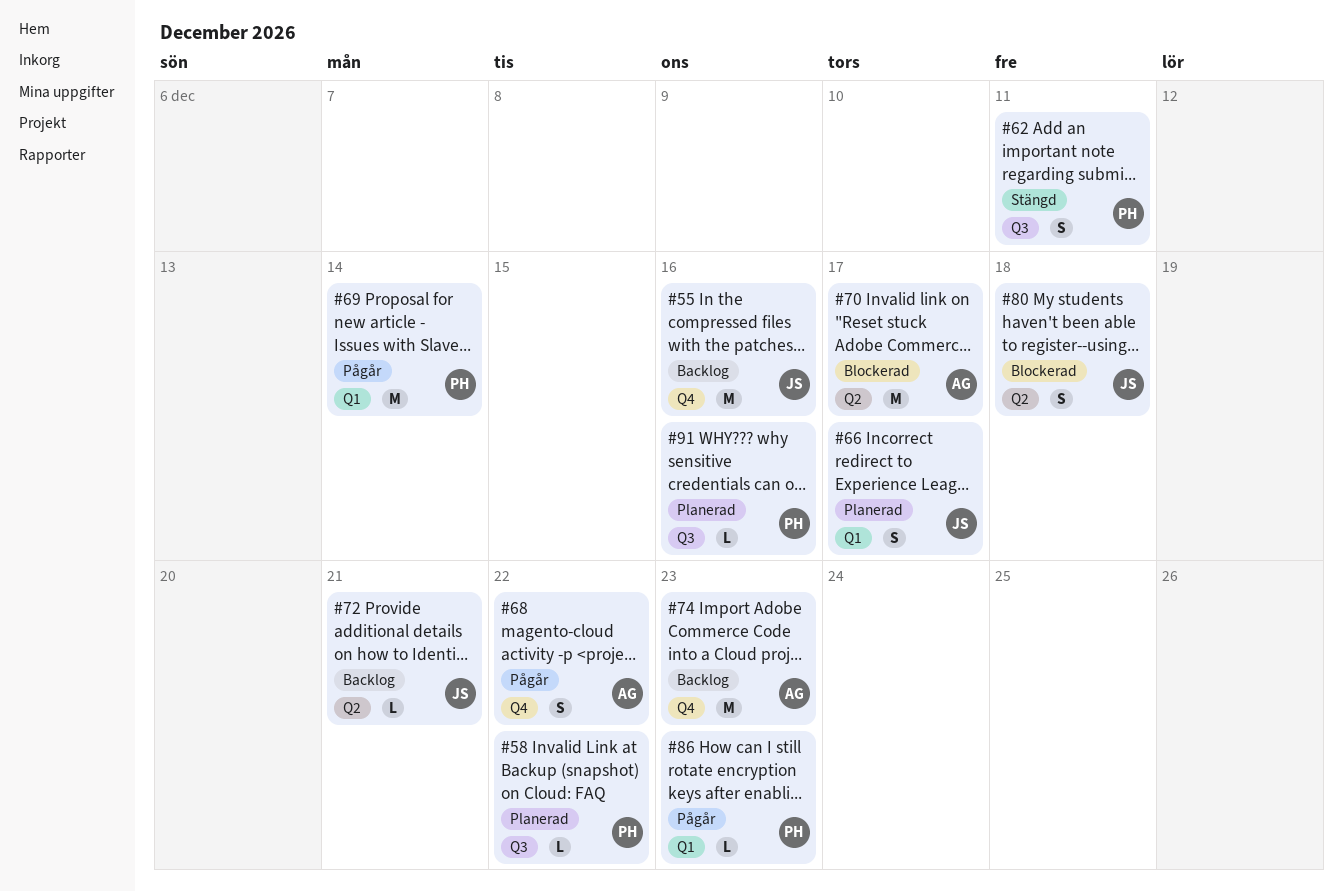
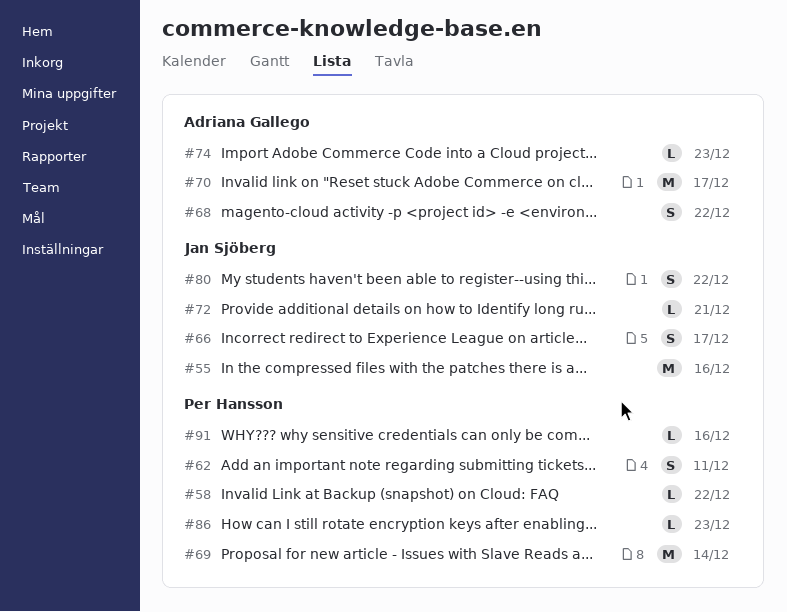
#74, estimate: M -> L
#80, due: Dec 18 -> Dec 22

